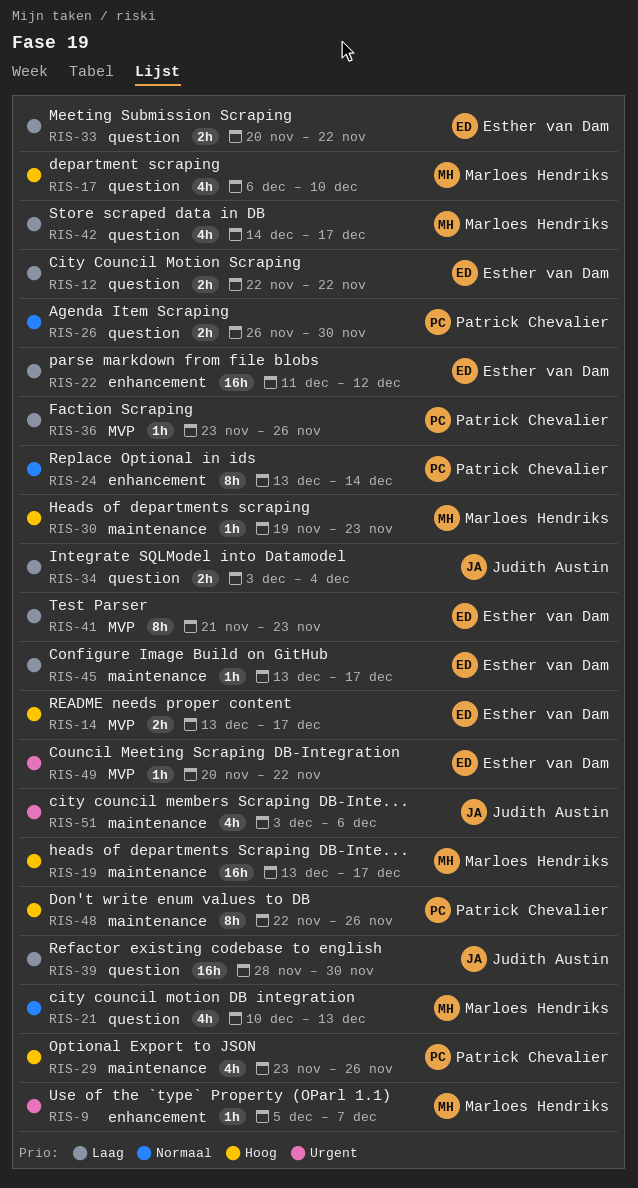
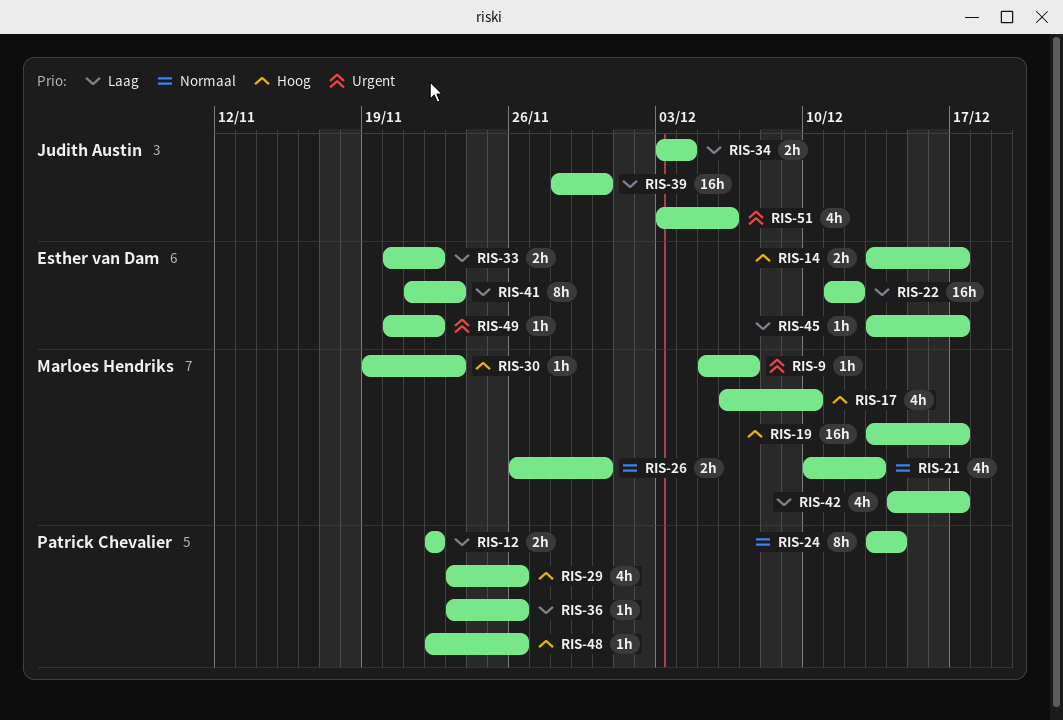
RIS-12, owner: Esther van Dam -> Patrick Chevalier
RIS-26, owner: Patrick Chevalier -> Marloes Hendriks
RIS-48, estimate: 8h -> 1h

